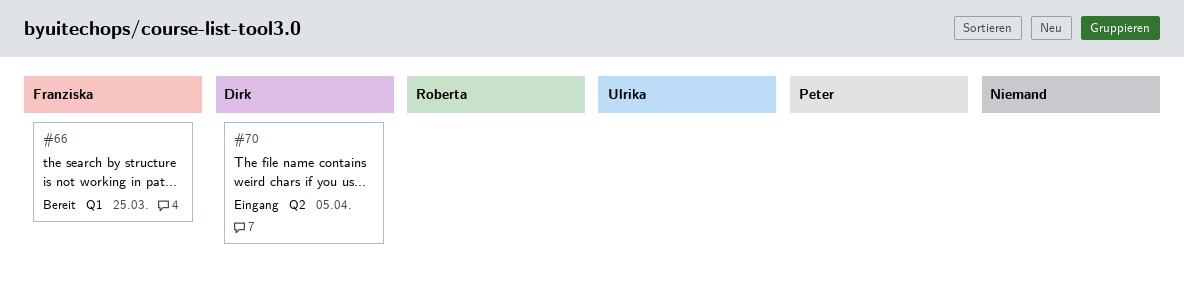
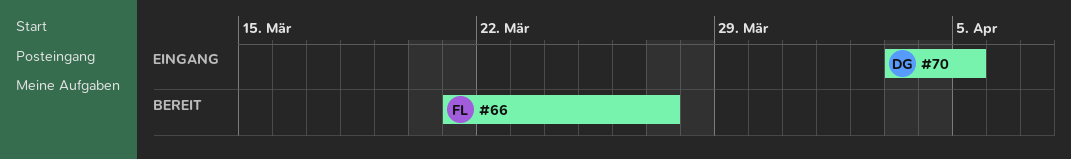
#66, due: Mar 25 -> Mar 27

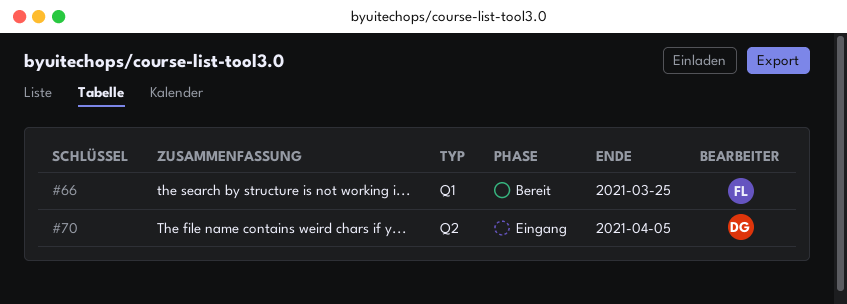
#66, due: Mar 27 -> Mar 25

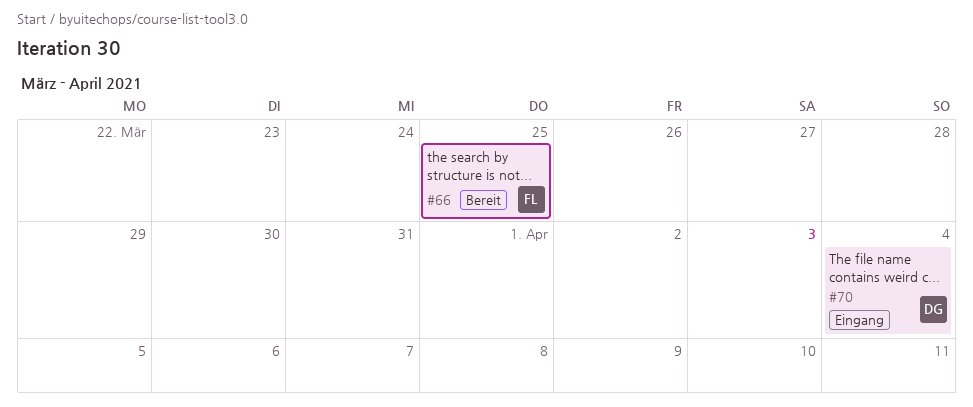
#70, due: Apr 5 -> Apr 4

